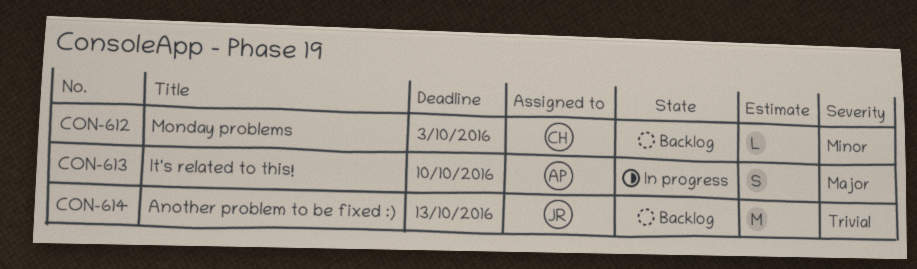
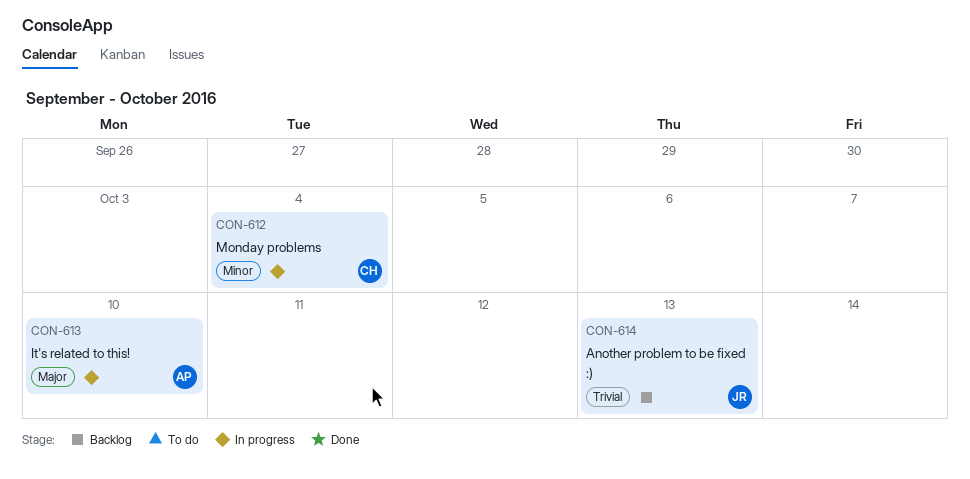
CON-612, status: Backlog -> In progress
CON-612, due: Oct 3 -> Oct 4

